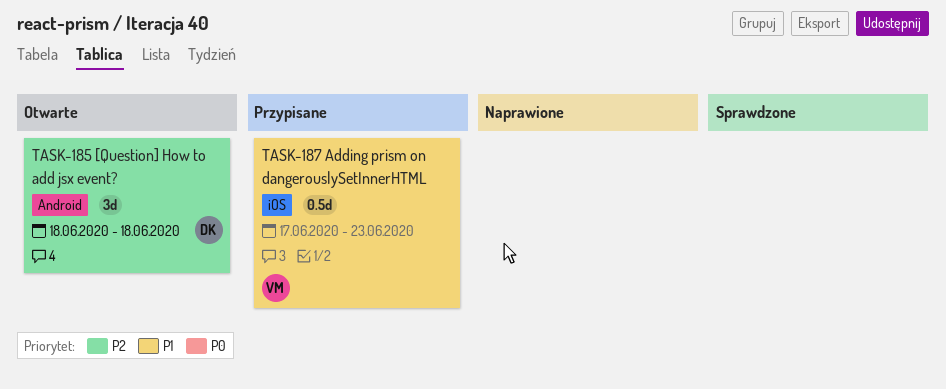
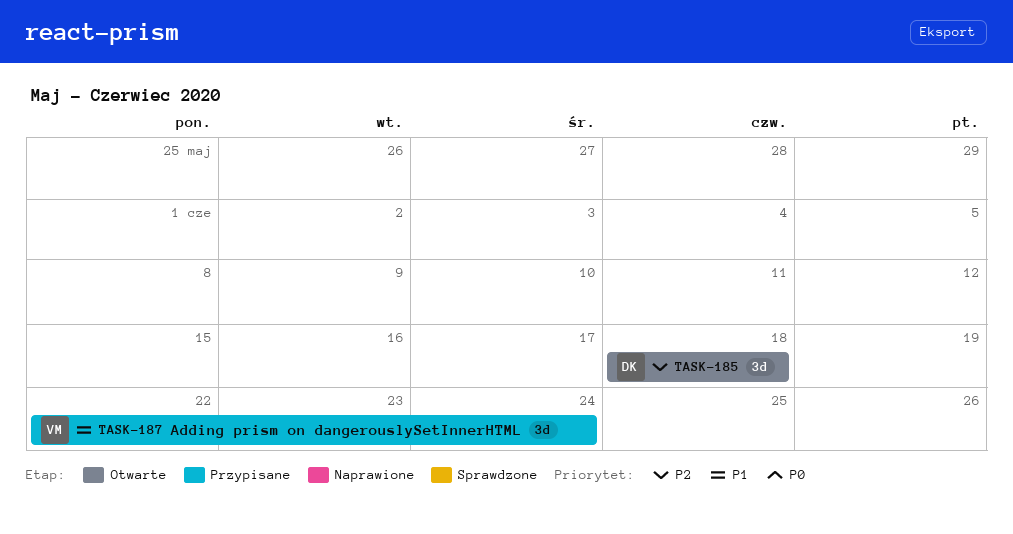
TASK-187, estimate: 0.5d -> 3d
TASK-187, start: Jun 17 -> Jun 22
TASK-187, due: Jun 23 -> Jun 24

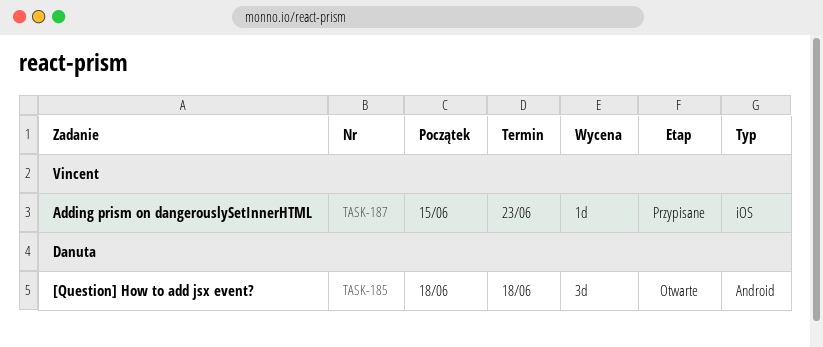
TASK-187, estimate: 3d -> 1d
TASK-187, start: Jun 22 -> Jun 15
TASK-187, due: Jun 24 -> Jun 23

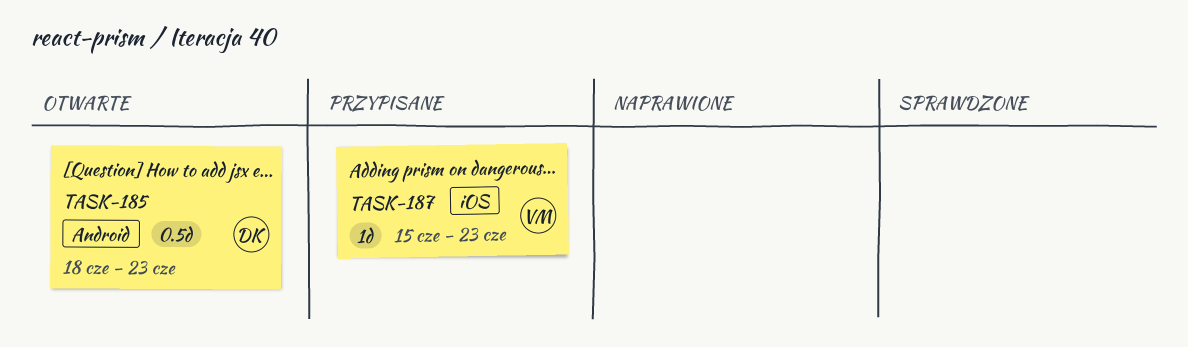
TASK-185, estimate: 3d -> 0.5d
TASK-185, due: Jun 18 -> Jun 23

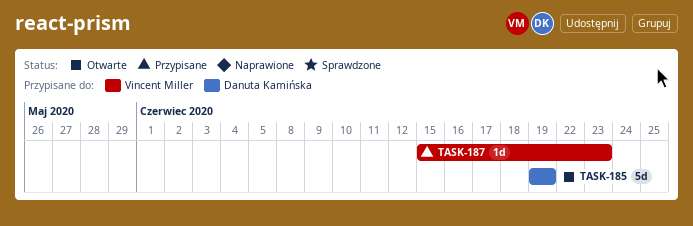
TASK-185, estimate: 0.5d -> 5d
TASK-185, start: Jun 18 -> Jun 19
TASK-185, due: Jun 23 -> Jun 19

